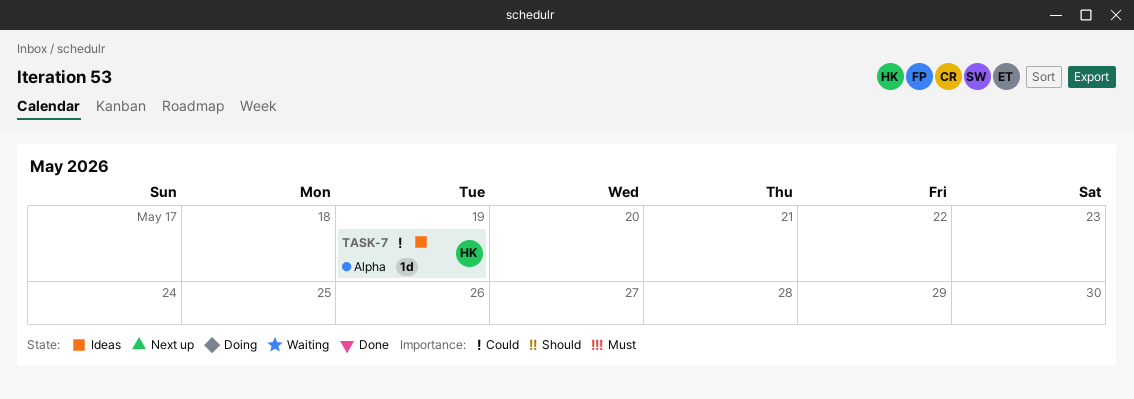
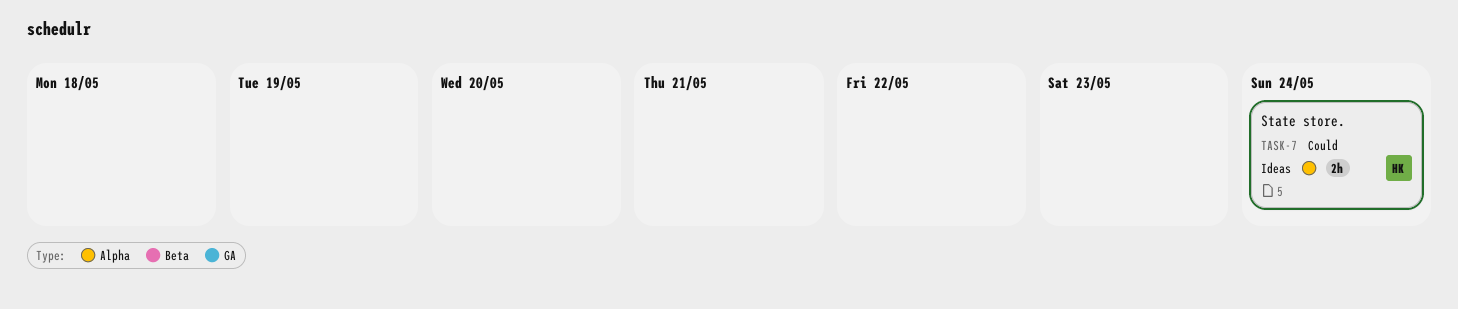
TASK-7, estimate: 1d -> 2h
TASK-7, due: May 19 -> May 24

